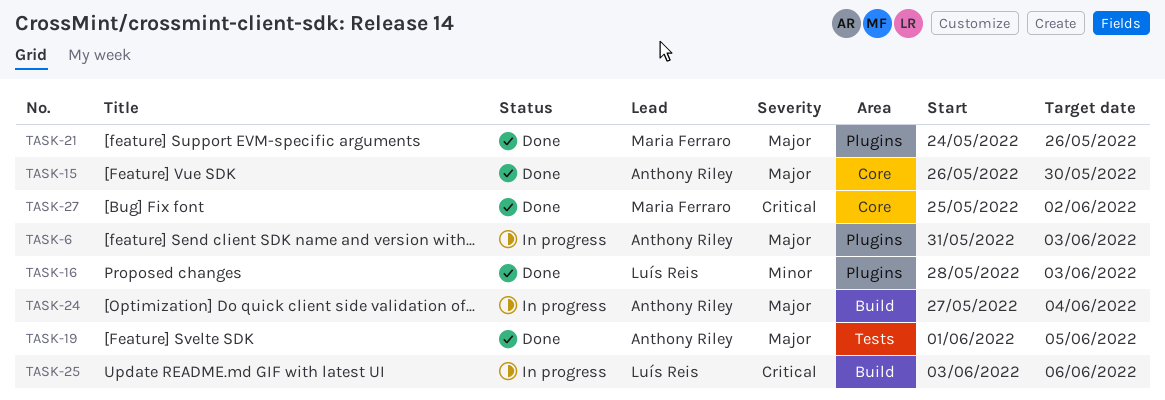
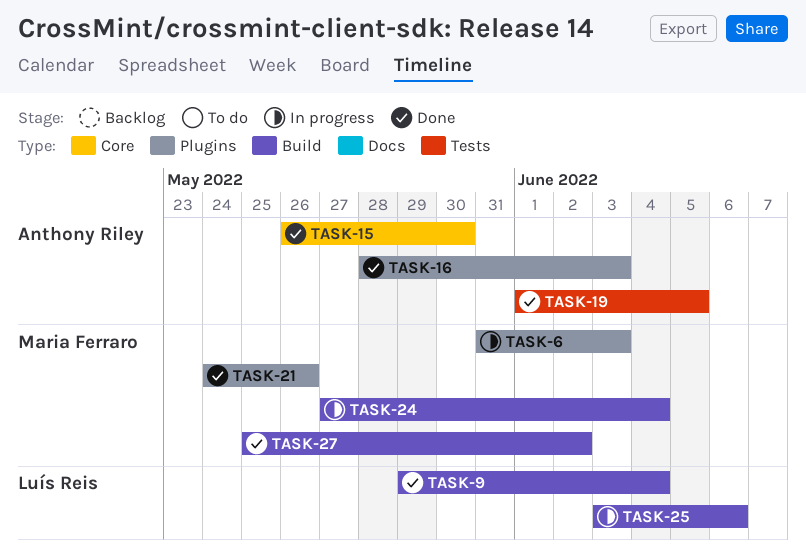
TASK-6, owner: Anthony Riley -> Maria Ferraro
TASK-9: none -> present
TASK-16, owner: Luís Reis -> Anthony Riley
TASK-24, owner: Anthony Riley -> Maria Ferraro
TASK-27, label: Core -> Build

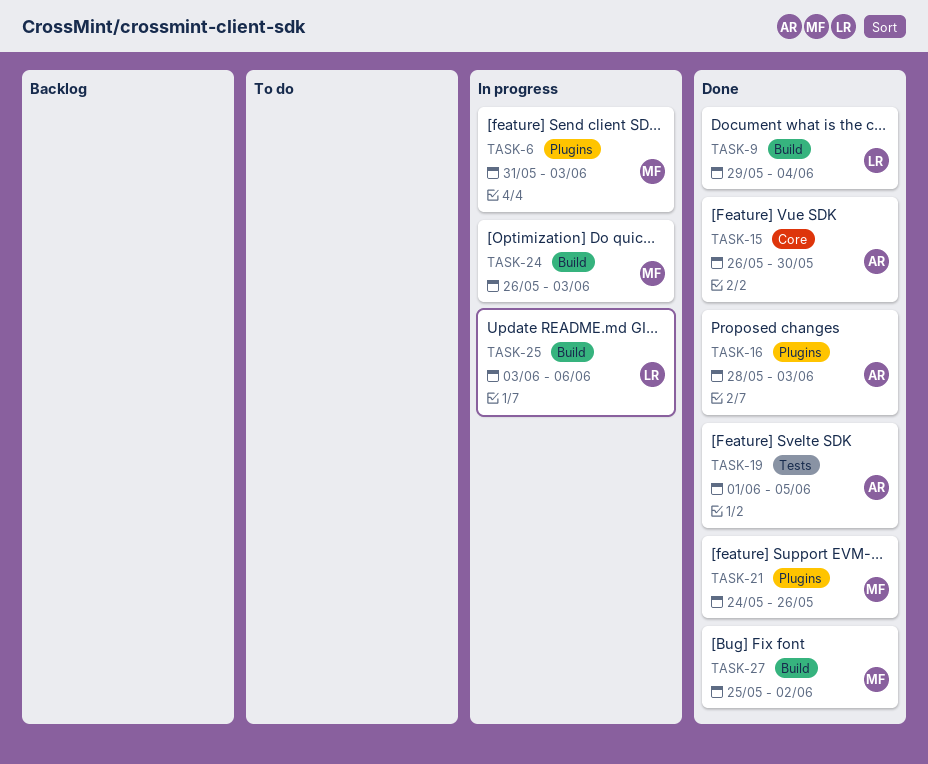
TASK-24, start: May 27 -> May 26
TASK-24, due: Jun 4 -> Jun 3

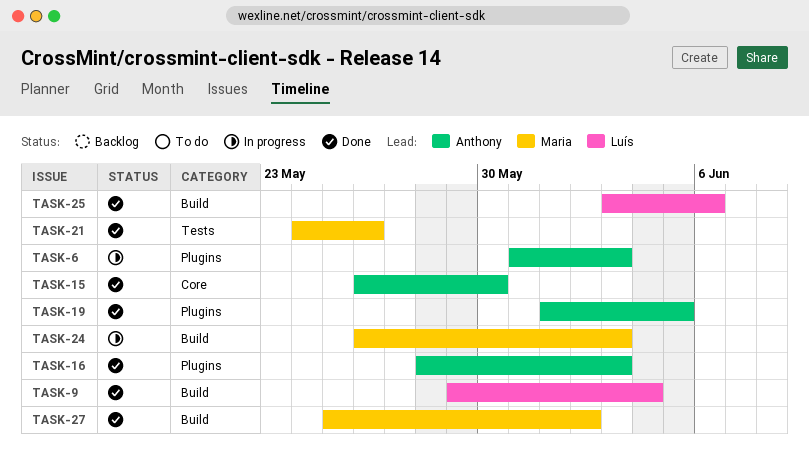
TASK-6, owner: Maria -> Anthony
TASK-19, label: Tests -> Plugins
TASK-21, label: Plugins -> Tests
TASK-25, status: In progress -> Done

